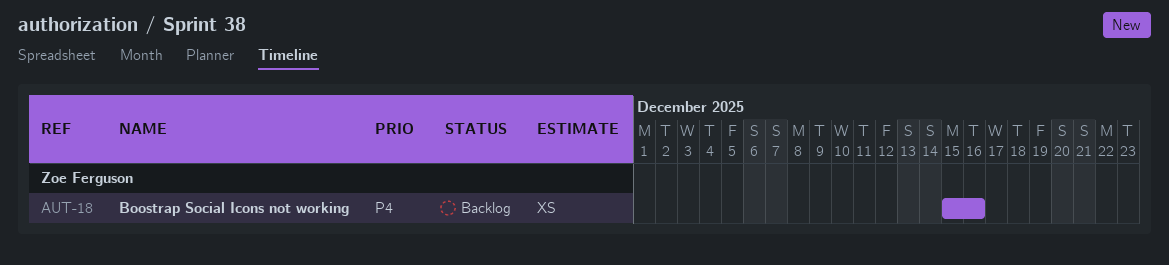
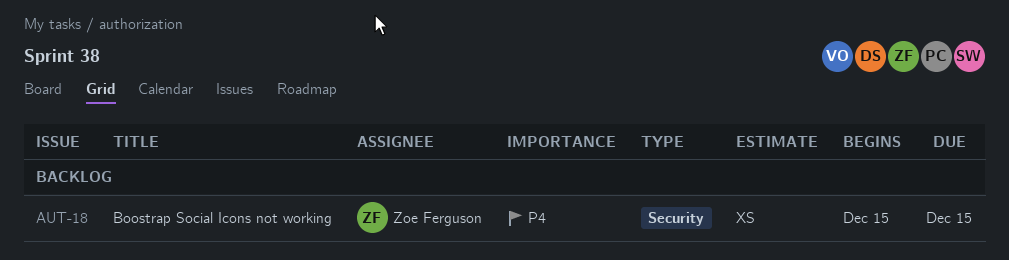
AUT-18, due: Dec 16 -> Dec 15

